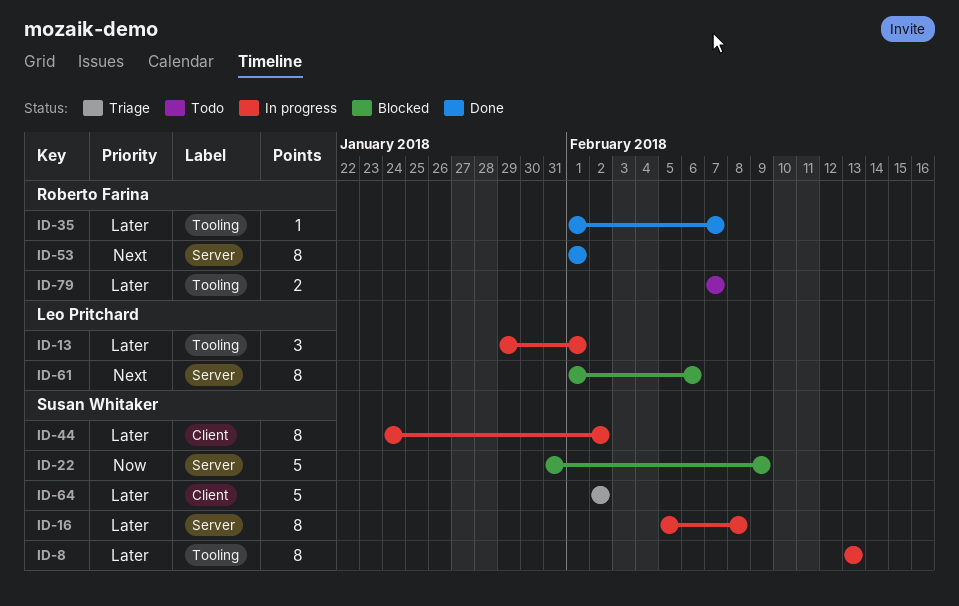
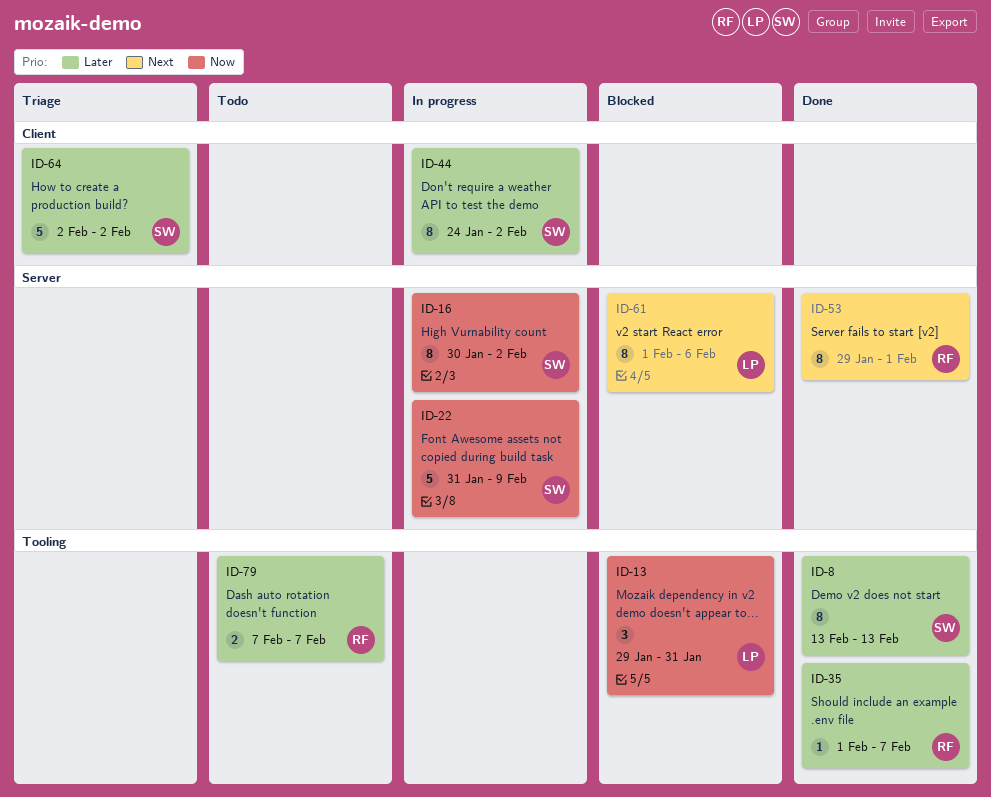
ID-8, status: In progress -> Done
ID-13, status: In progress -> Blocked
ID-13, priority: Later -> Now
ID-13, due: Feb 1 -> Jan 31
ID-16, priority: Later -> Now
ID-16, start: Feb 5 -> Jan 30
ID-16, due: Feb 8 -> Feb 2
ID-22, status: Blocked -> In progress
ID-53, start: Feb 1 -> Jan 29

